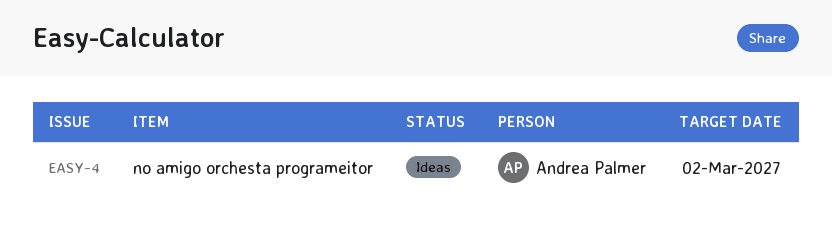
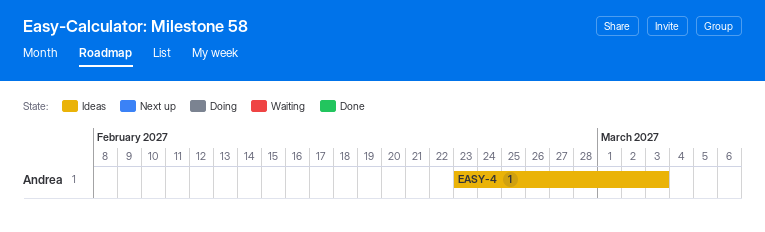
EASY-4, due: Mar 2 -> Mar 3

